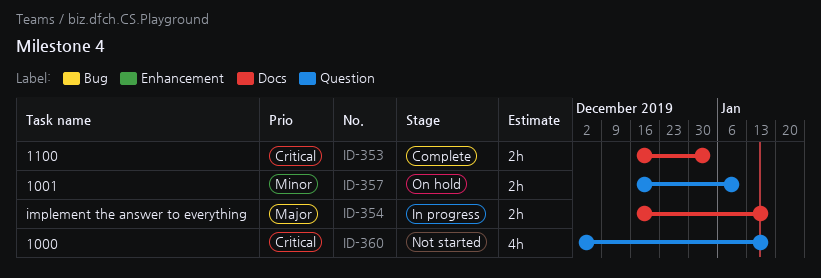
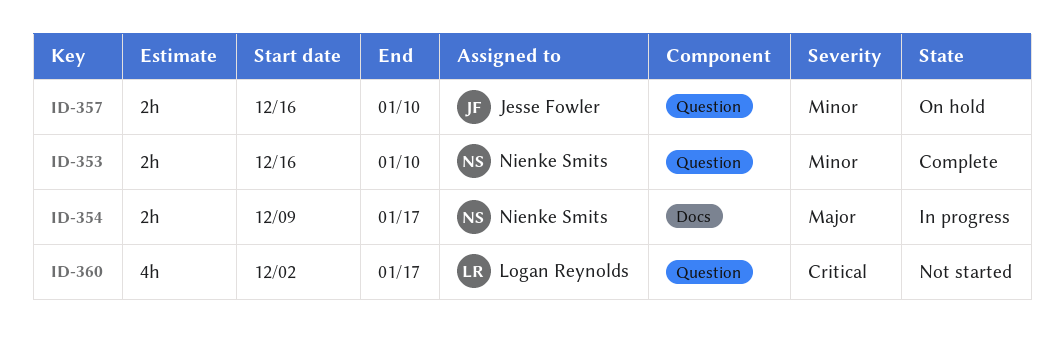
ID-353, priority: Critical -> Minor
ID-353, label: Docs -> Question
ID-353, due: Jan 3 -> Jan 10
ID-354, start: Dec 16 -> Dec 9

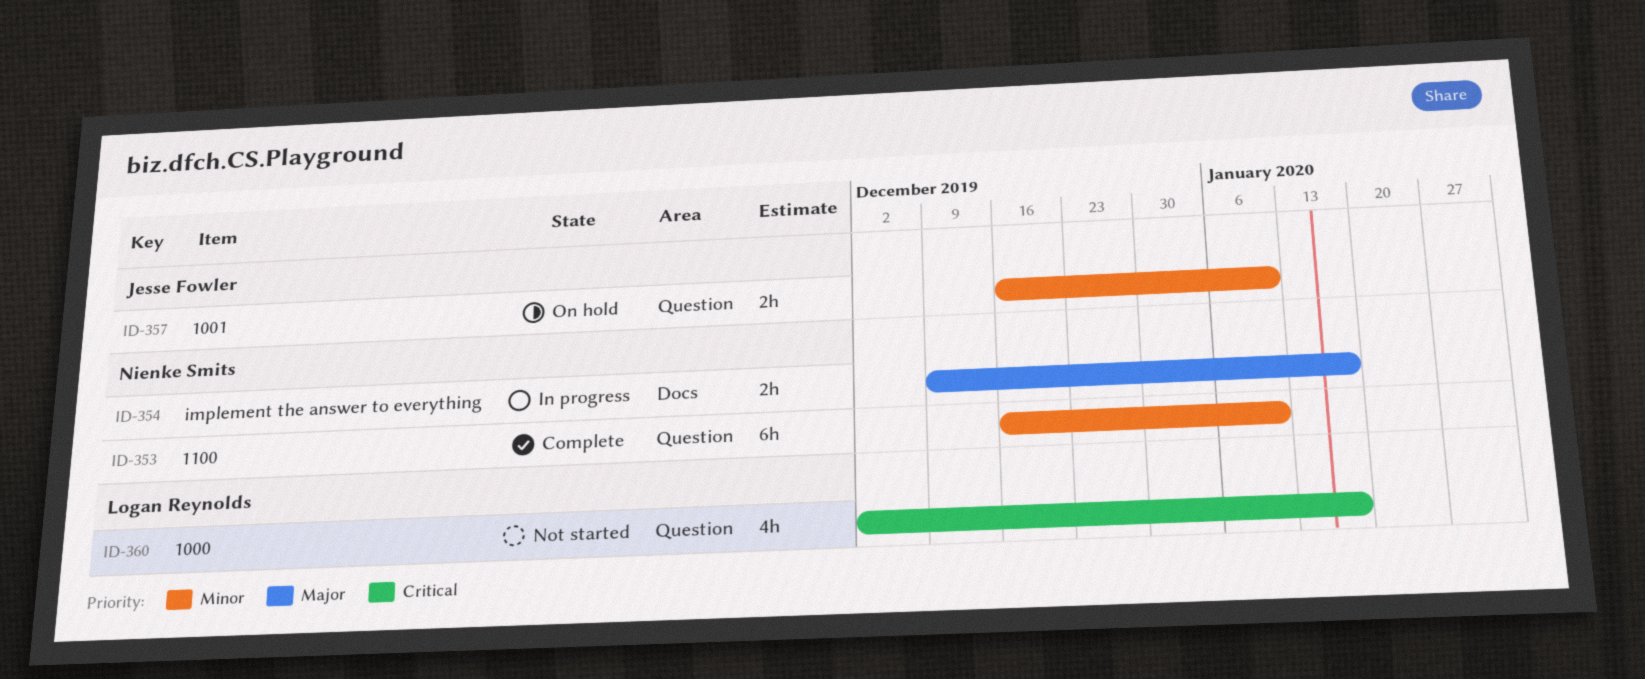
ID-353, estimate: 2h -> 6h

